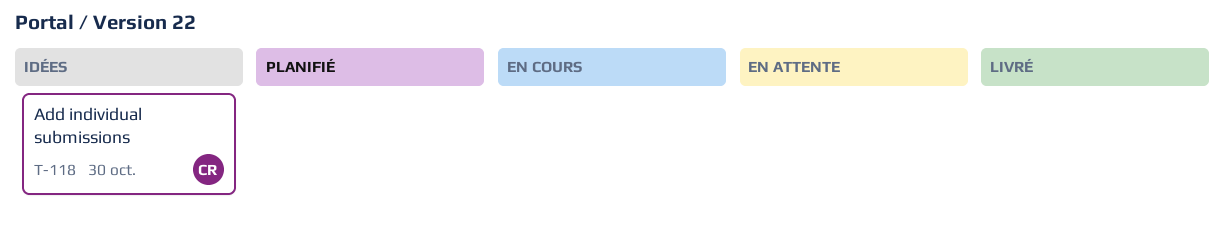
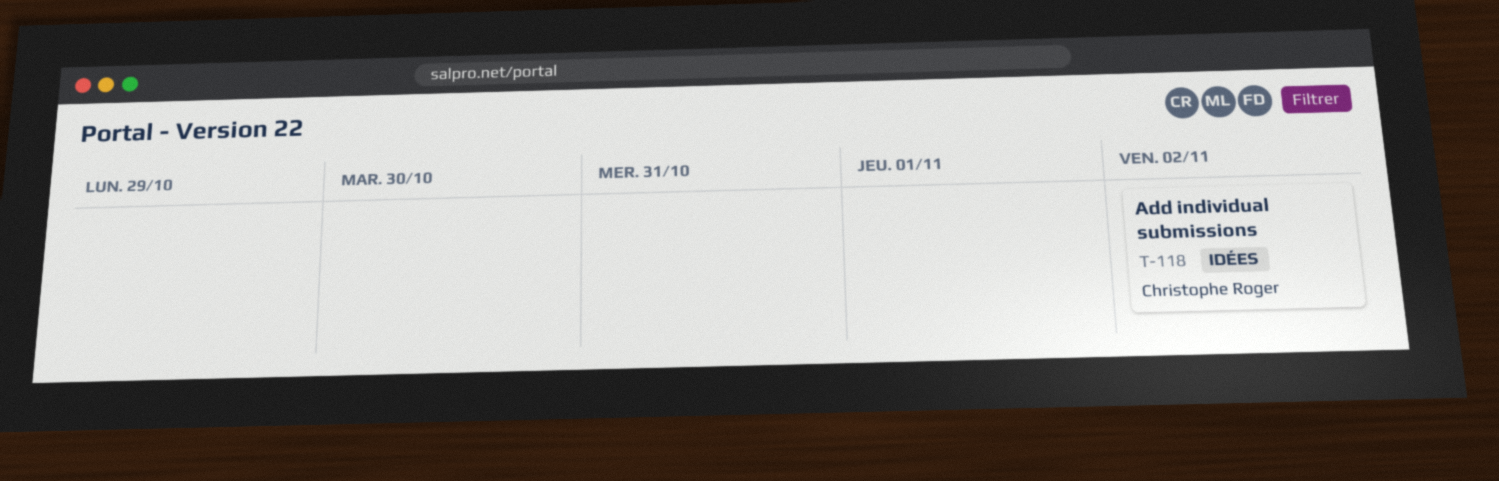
T-118, due: Oct 30 -> Nov 2

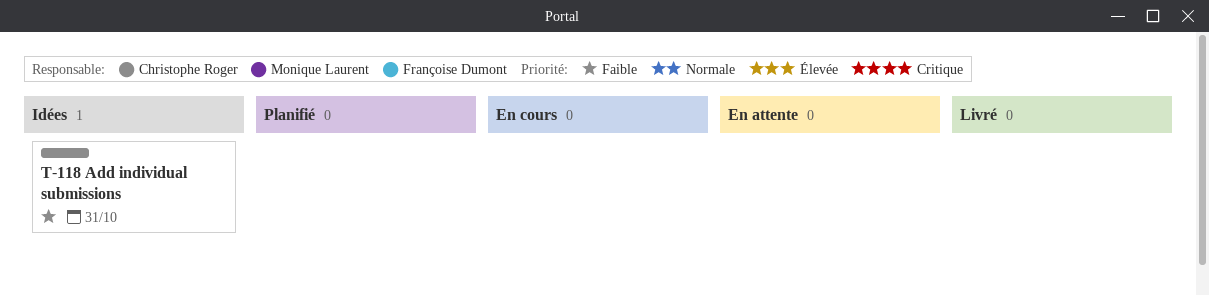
T-118, due: Nov 2 -> Oct 31

